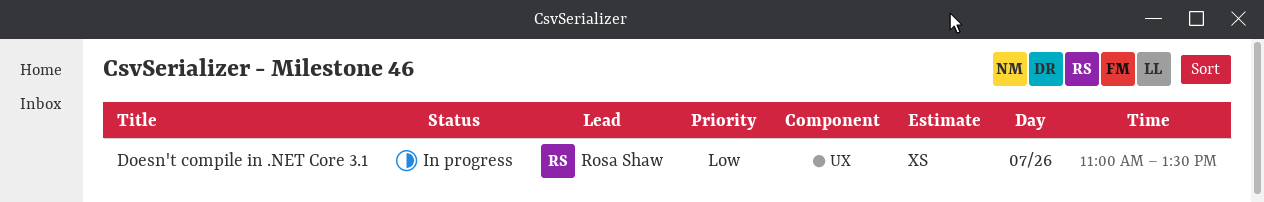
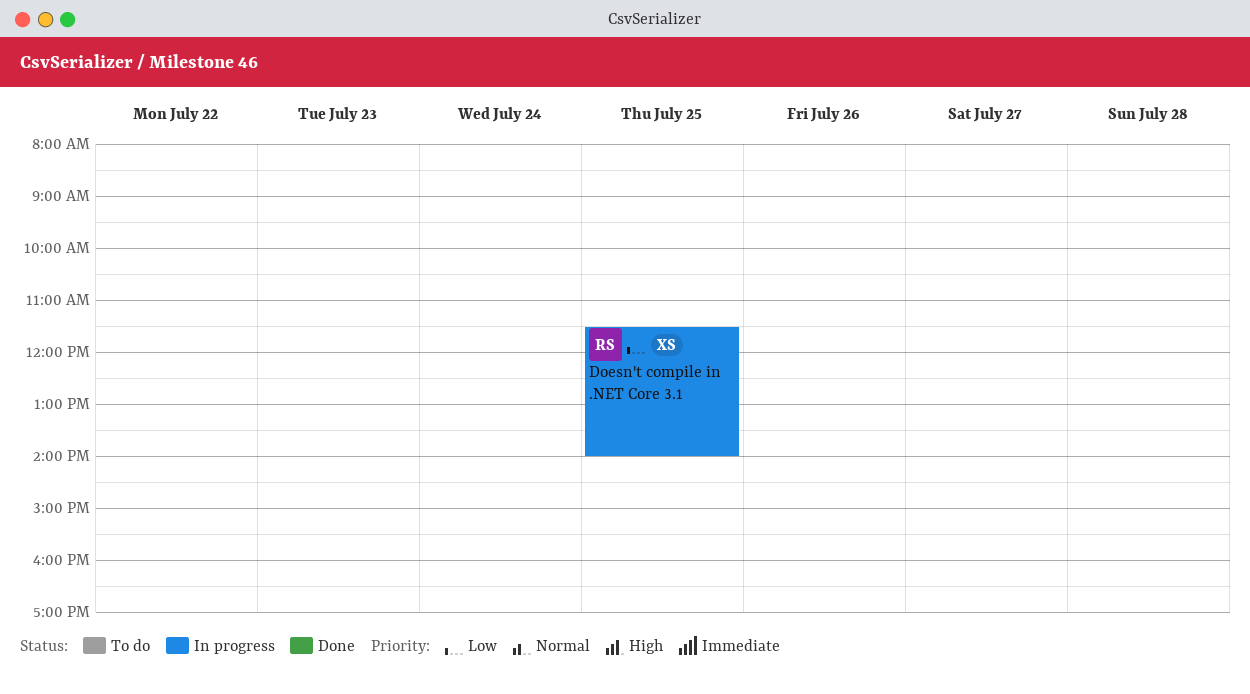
Doesn't compile in .NET Core 3.1, day: Jul 26 -> Jul 25
Doesn't compile in .NET Core 3.1, begins: 11:00 -> 11:30
Doesn't compile in .NET Core 3.1, ends: 13:30 -> 14:00

